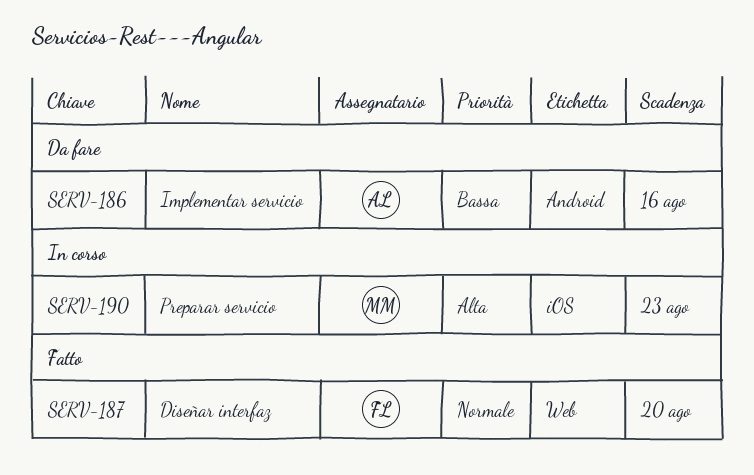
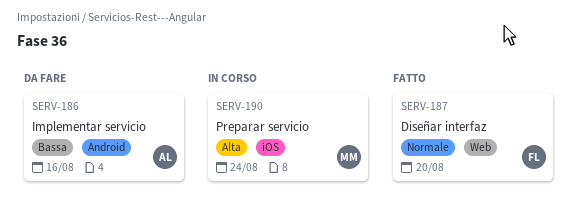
SERV-190, due: Aug 23 -> Aug 24

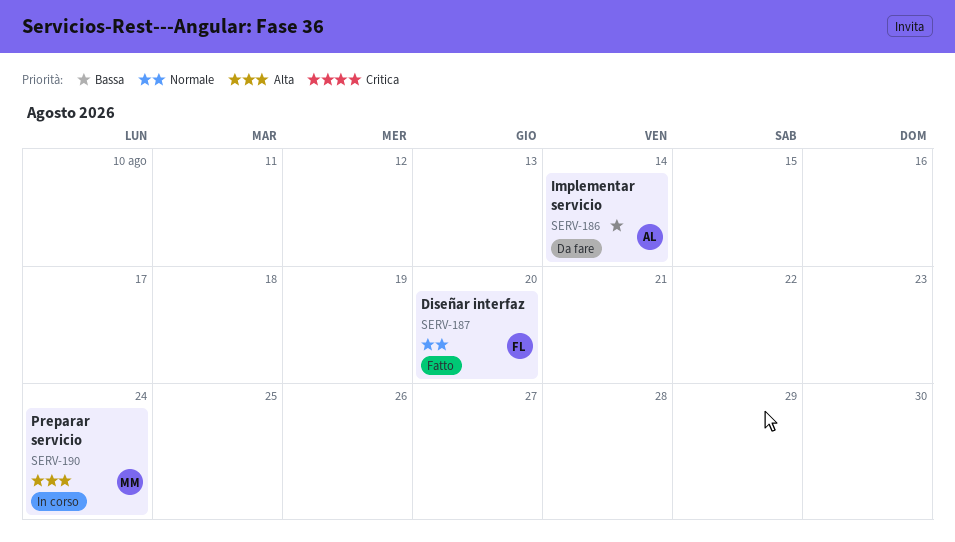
SERV-186, due: Aug 16 -> Aug 14

